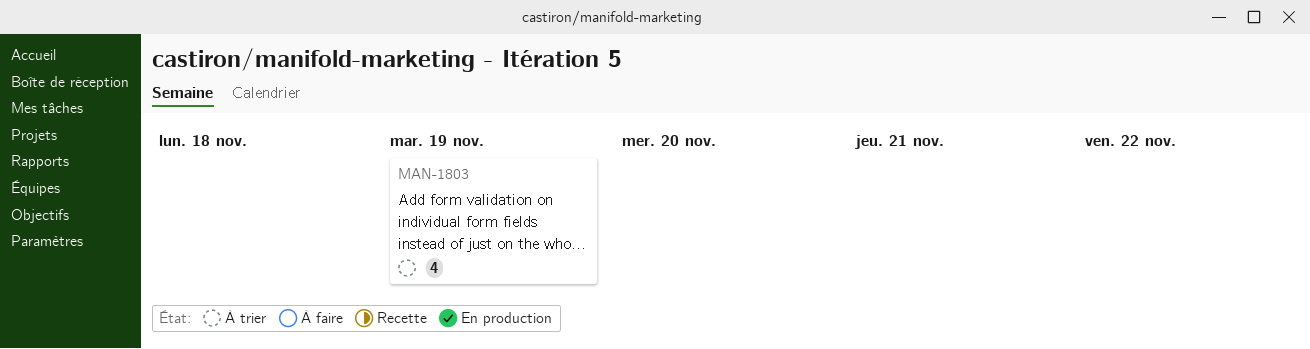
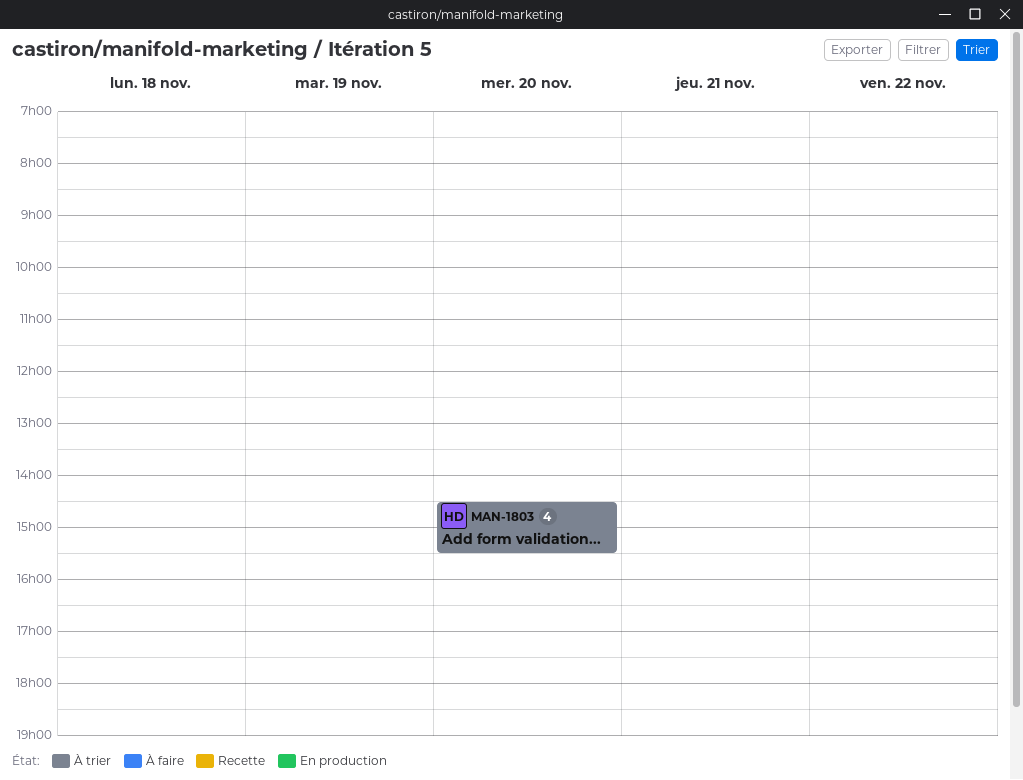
MAN-1803, day: Nov 19 -> Nov 20

